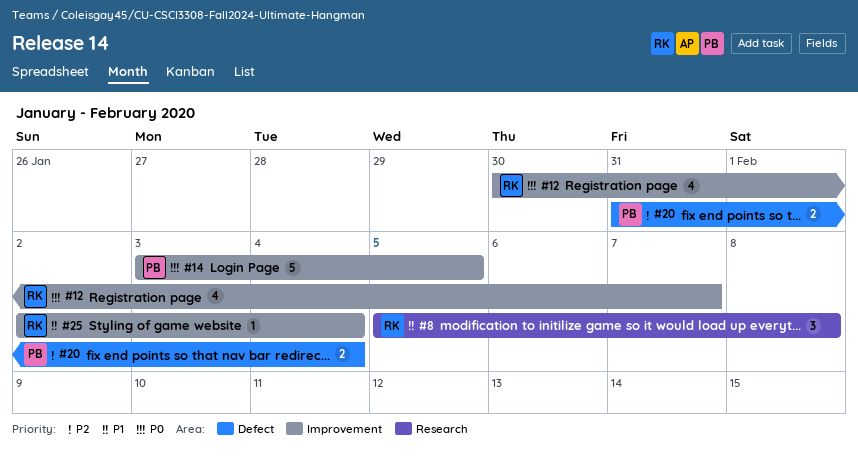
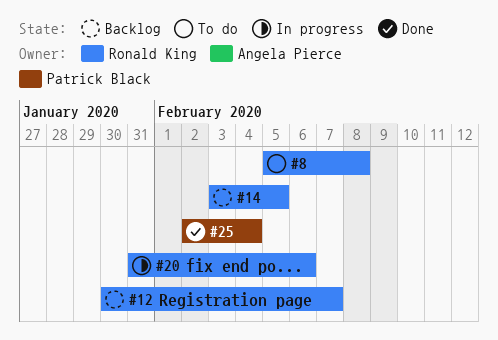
#14, owner: Patrick Black -> Ronald King
#20, owner: Patrick Black -> Ronald King
#20, due: Feb 4 -> Feb 6
#25, owner: Ronald King -> Patrick Black

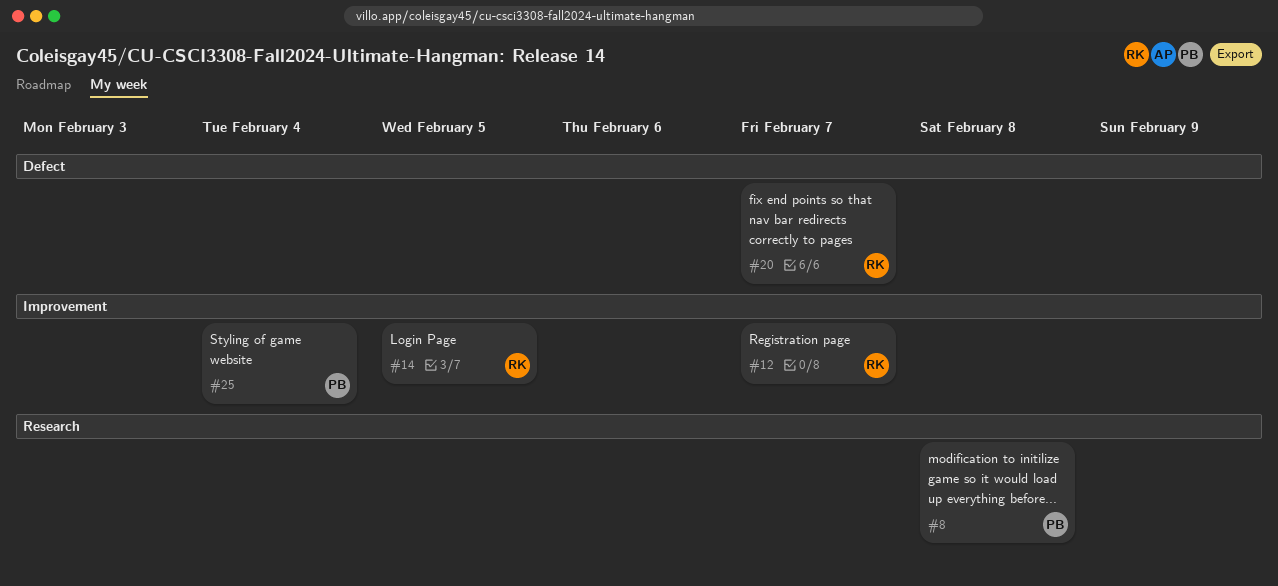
#8, owner: Ronald King -> Patrick Black
#20, due: Feb 6 -> Feb 7

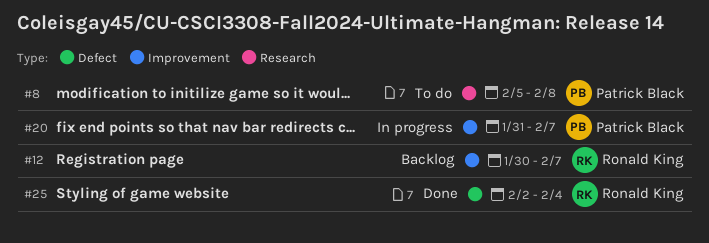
#14: present -> none
#20, owner: Ronald King -> Patrick Black
#20, label: Defect -> Improvement
#25, owner: Patrick Black -> Ronald King
#25, label: Improvement -> Defect

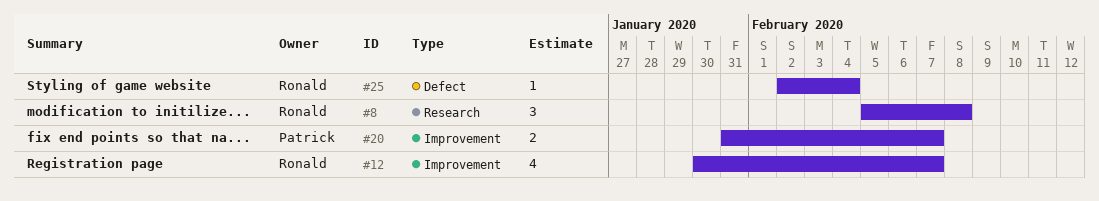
#8, owner: Patrick Black -> Ronald King

